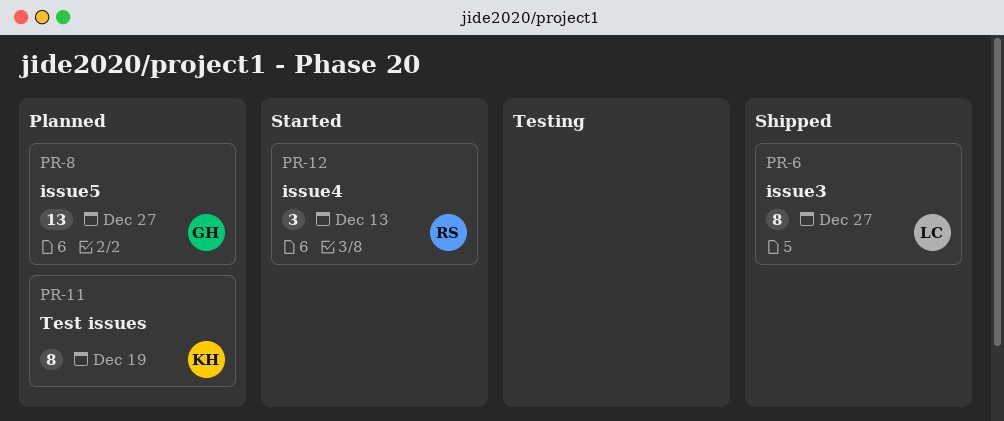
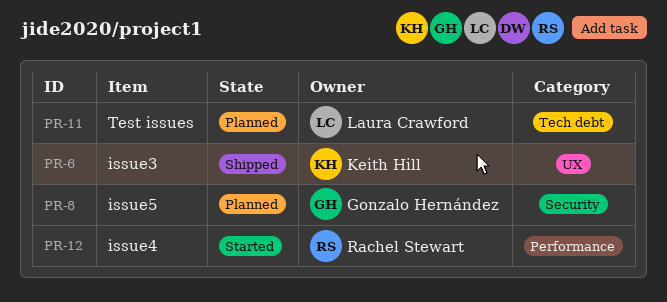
PR-6, owner: Laura Crawford -> Keith Hill
PR-11, owner: Keith Hill -> Laura Crawford

